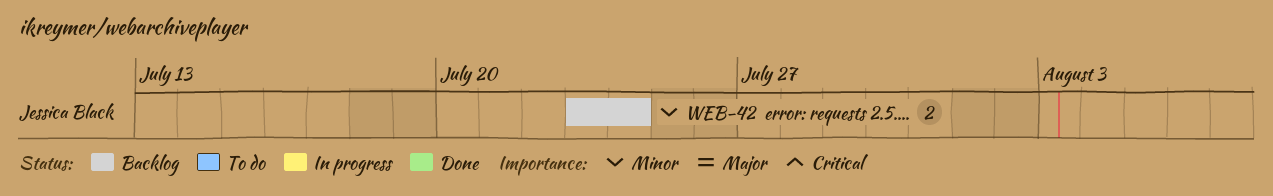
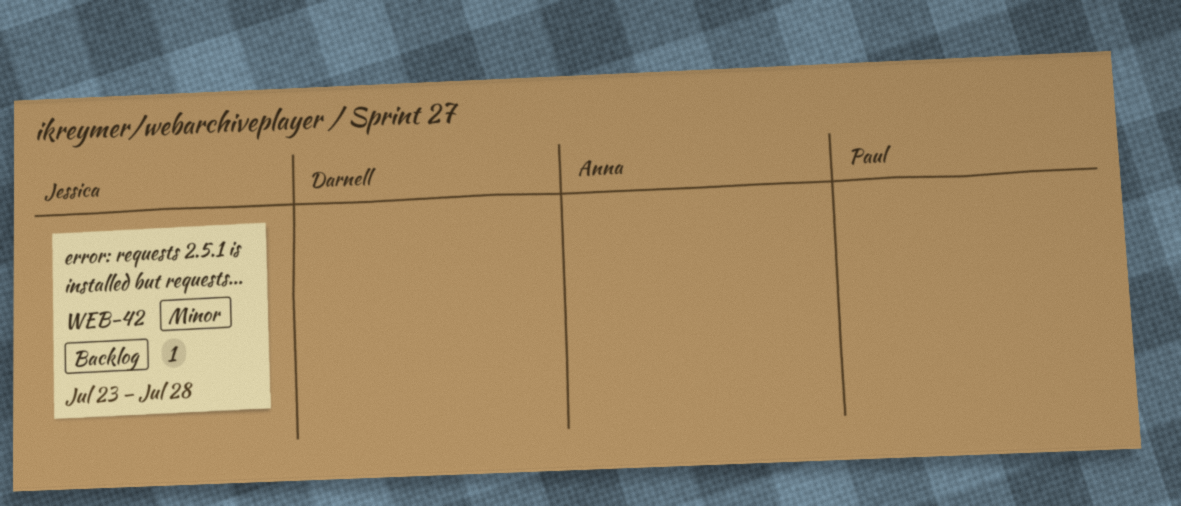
WEB-42, estimate: 2 -> 1
WEB-42, due: Jul 24 -> Jul 28

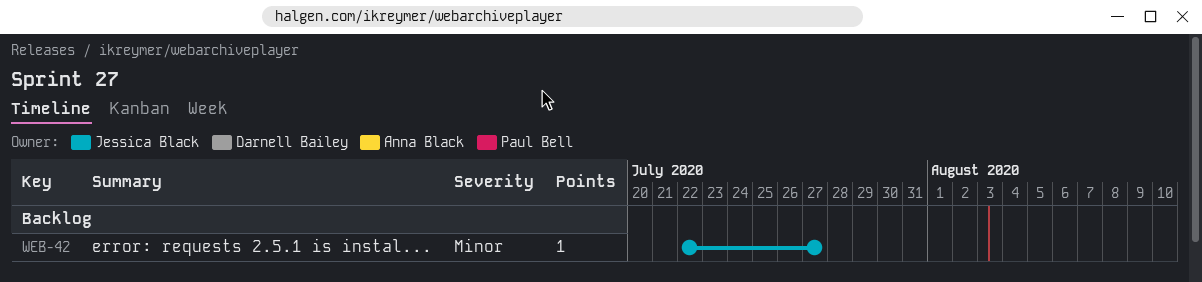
WEB-42, start: Jul 23 -> Jul 22
WEB-42, due: Jul 28 -> Jul 27

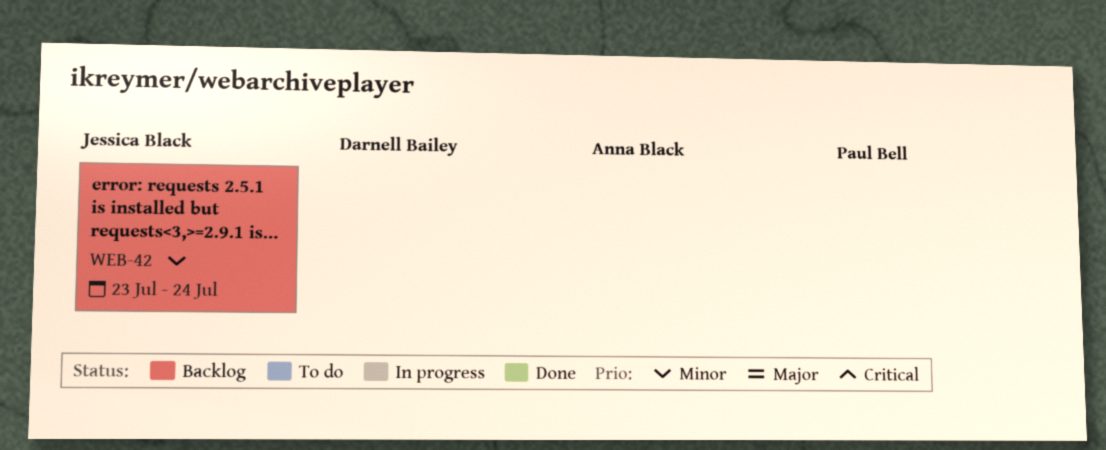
WEB-42, start: Jul 22 -> Jul 23
WEB-42, due: Jul 27 -> Jul 24

